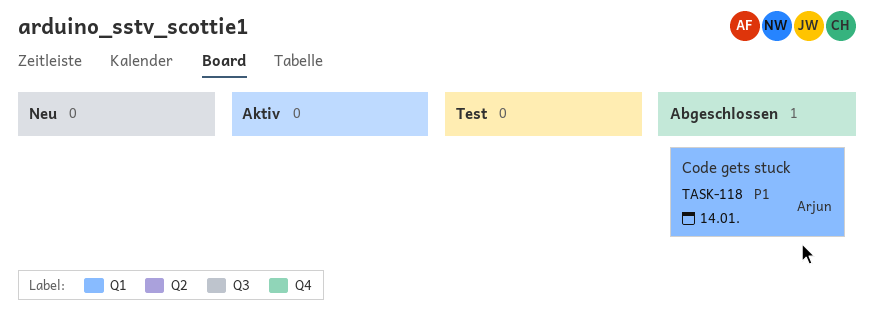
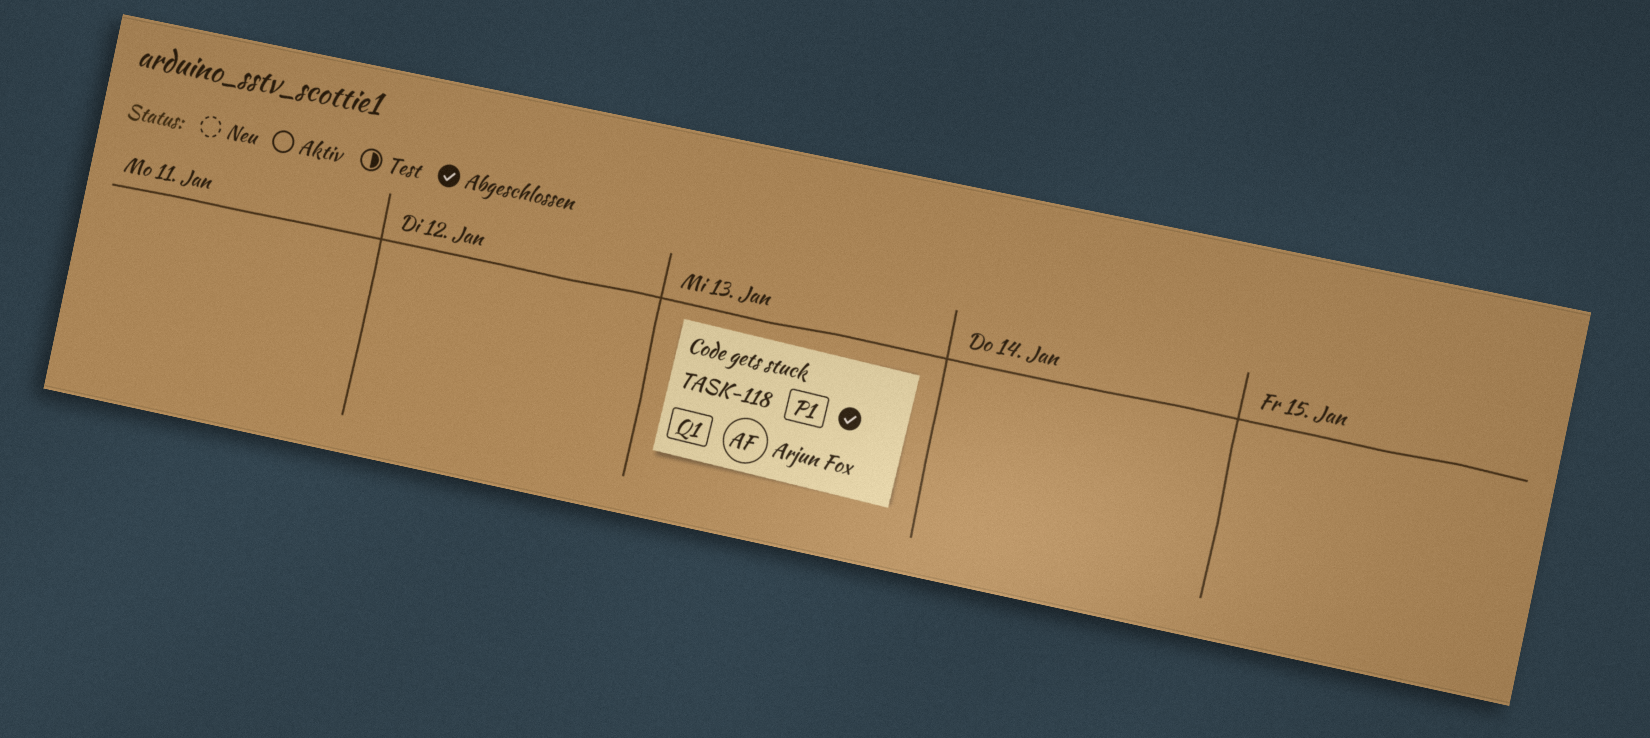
TASK-118, due: Jan 14 -> Jan 13

